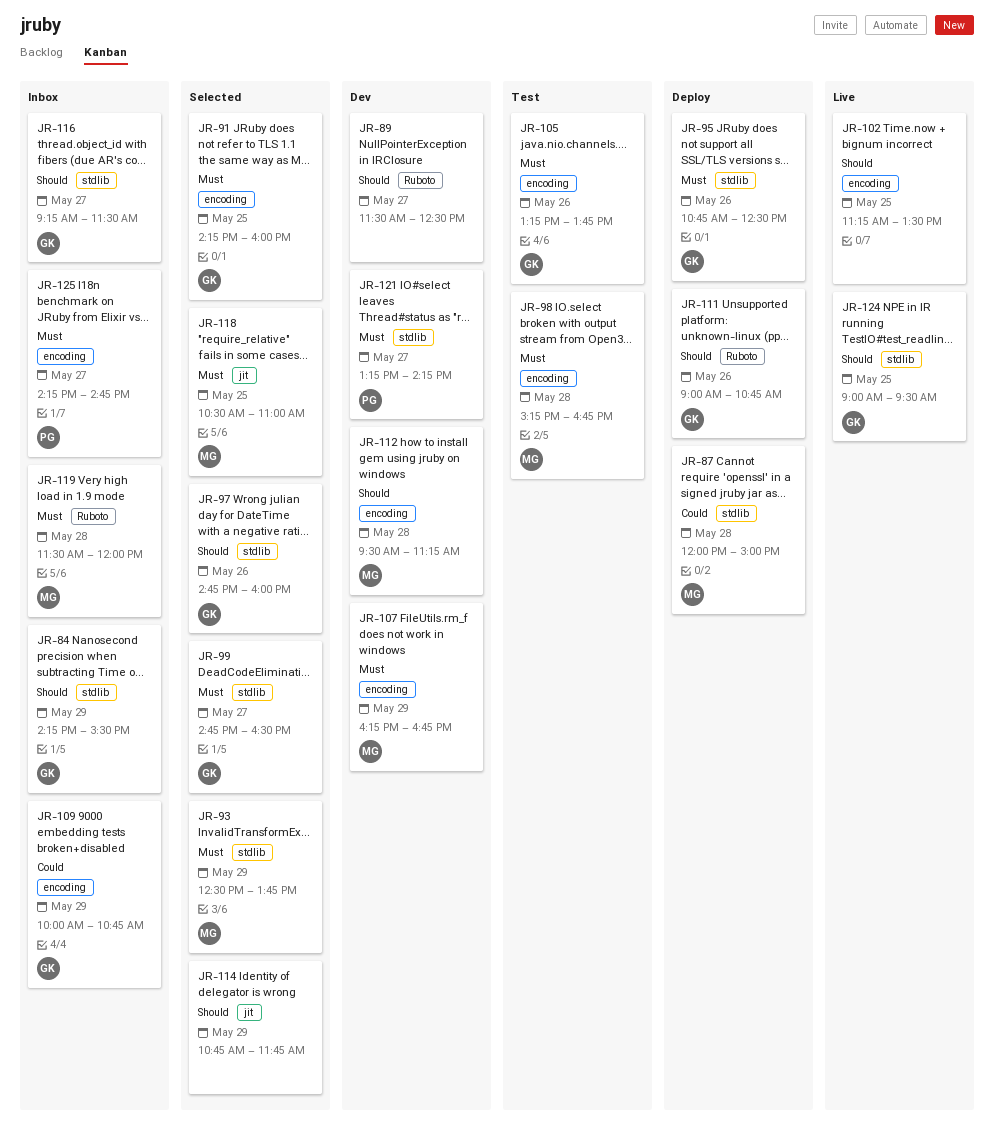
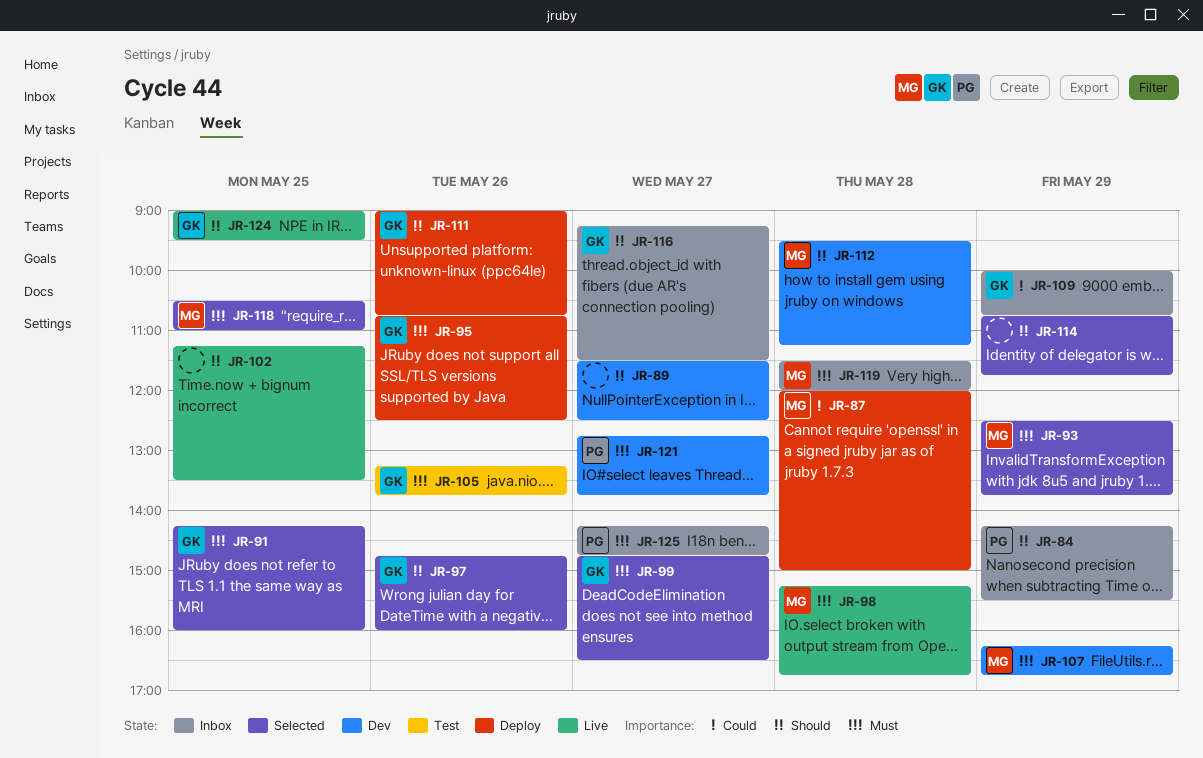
JR-84, owner: GK -> PG
JR-98, status: Test -> Live
JR-121, begins: 13:15 -> 12:45
JR-121, ends: 14:15 -> 13:45

